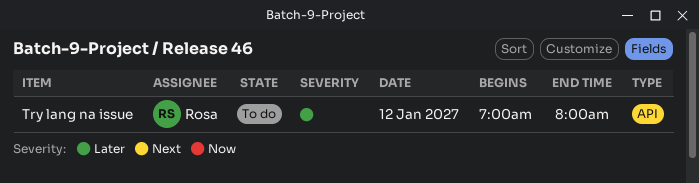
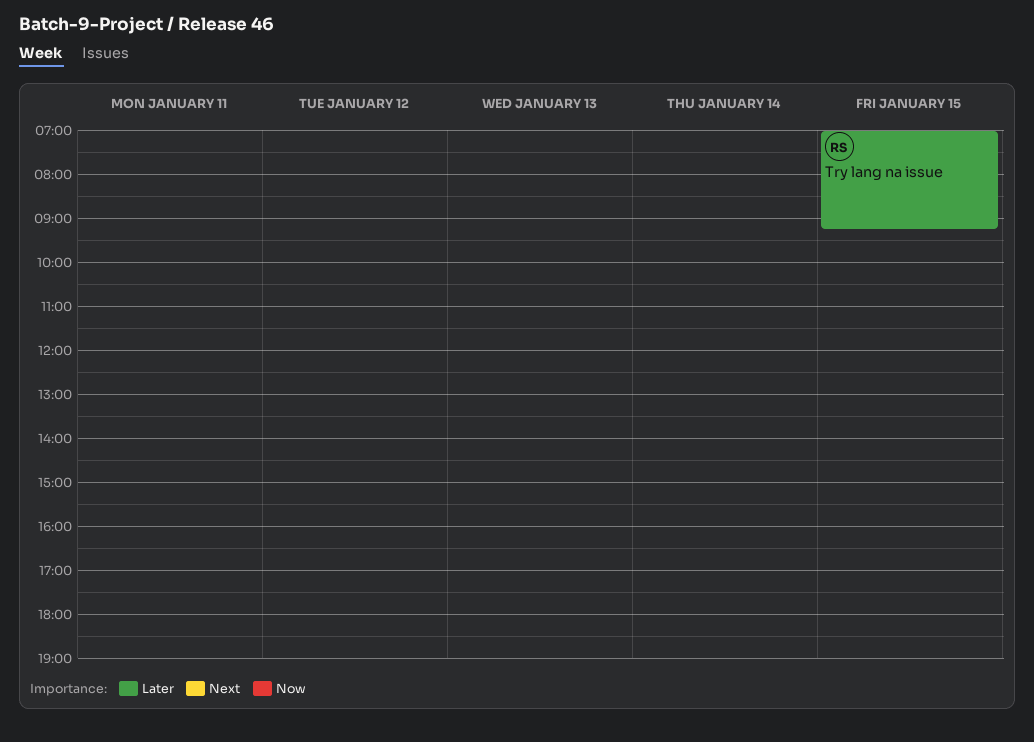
Try lang na issue, day: Jan 12 -> Jan 15
Try lang na issue, ends: 08:00 -> 09:15

